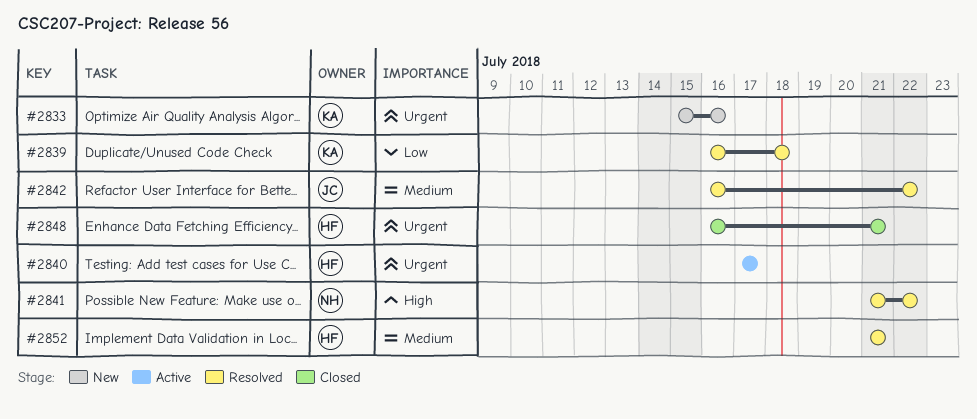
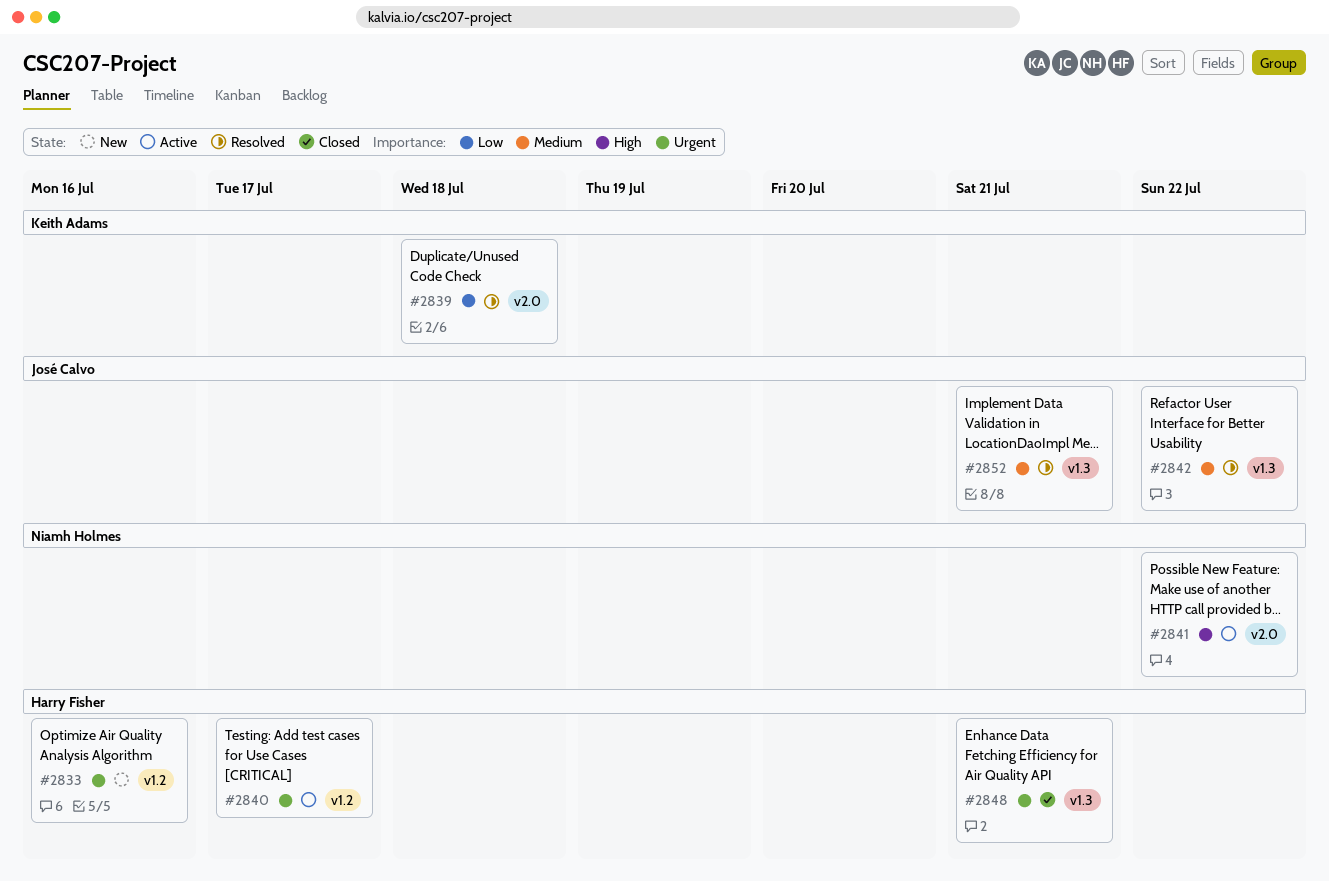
#2833, owner: Keith Adams -> Harry Fisher
#2841, status: Resolved -> Active
#2852, owner: Harry Fisher -> José Calvo

